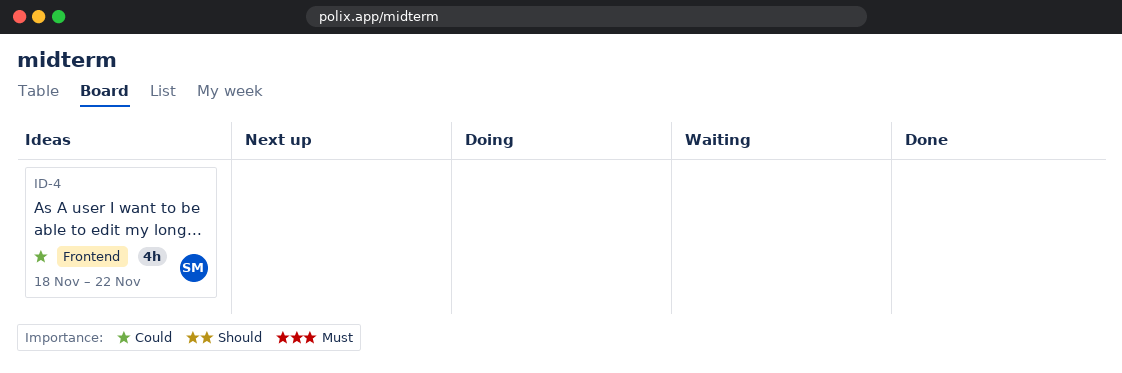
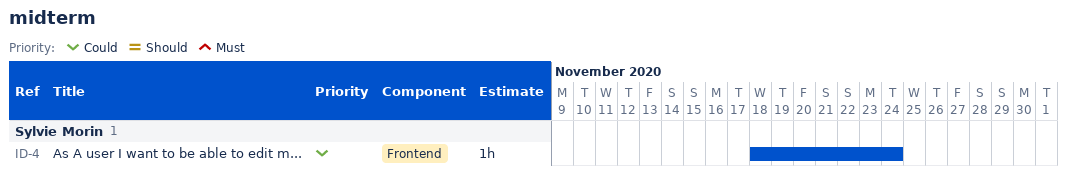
ID-4, estimate: 4h -> 1h
ID-4, due: Nov 22 -> Nov 24

